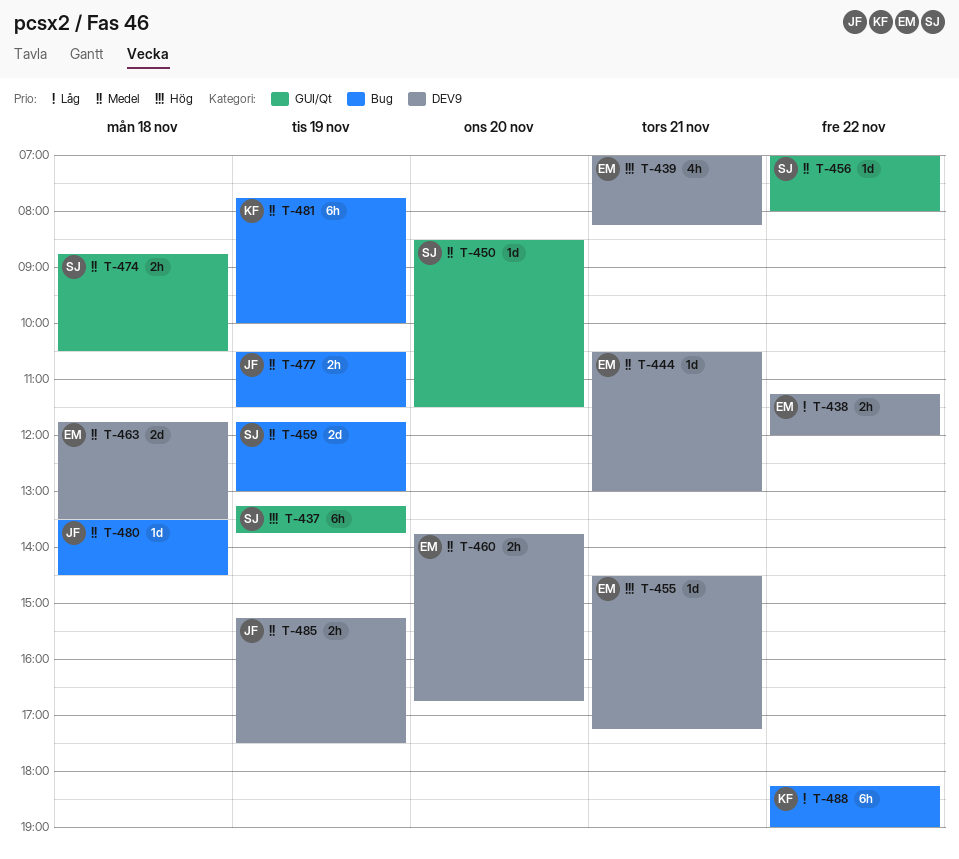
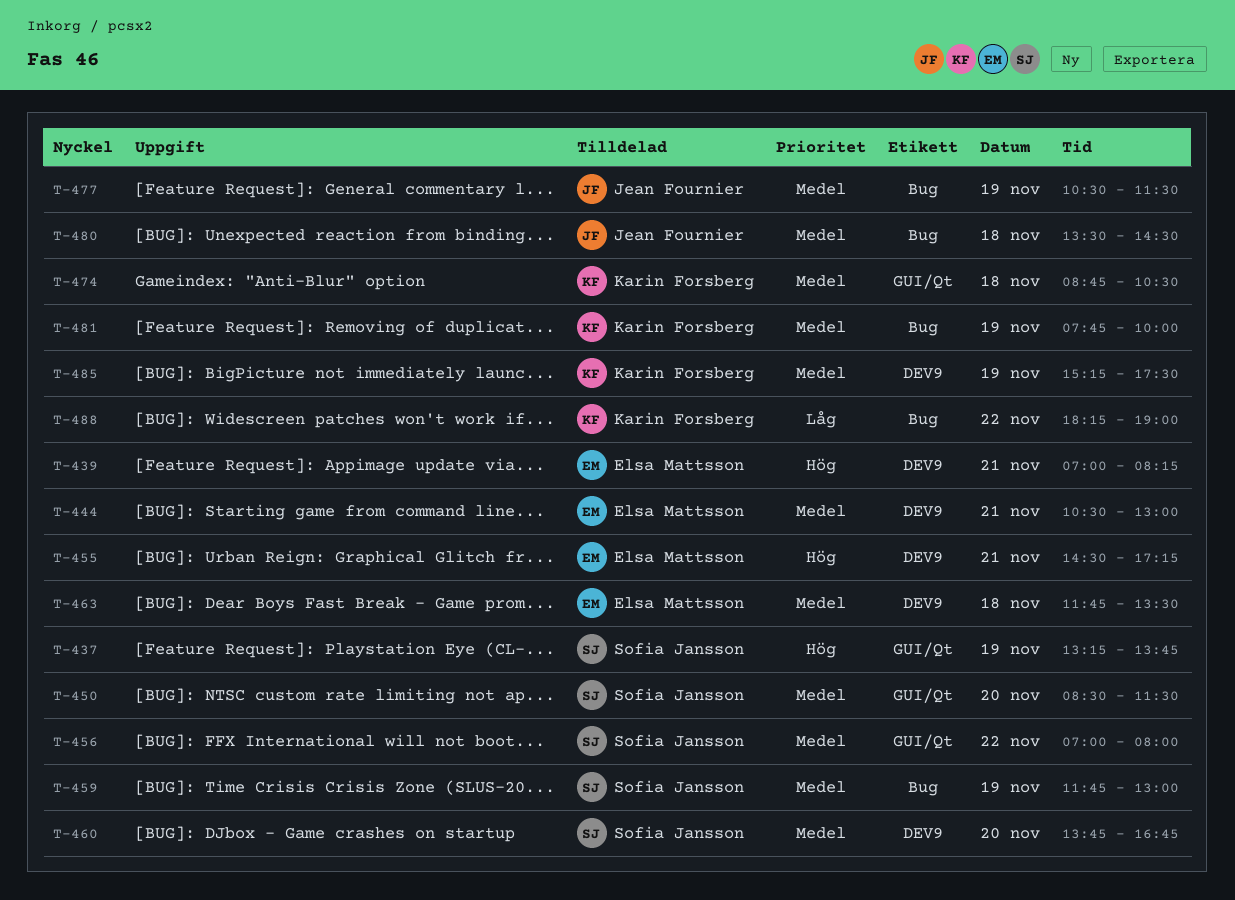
T-438: present -> none
T-460, owner: Elsa Mattsson -> Sofia Jansson
T-474, owner: Sofia Jansson -> Karin Forsberg
T-485, owner: Jean Fournier -> Karin Forsberg

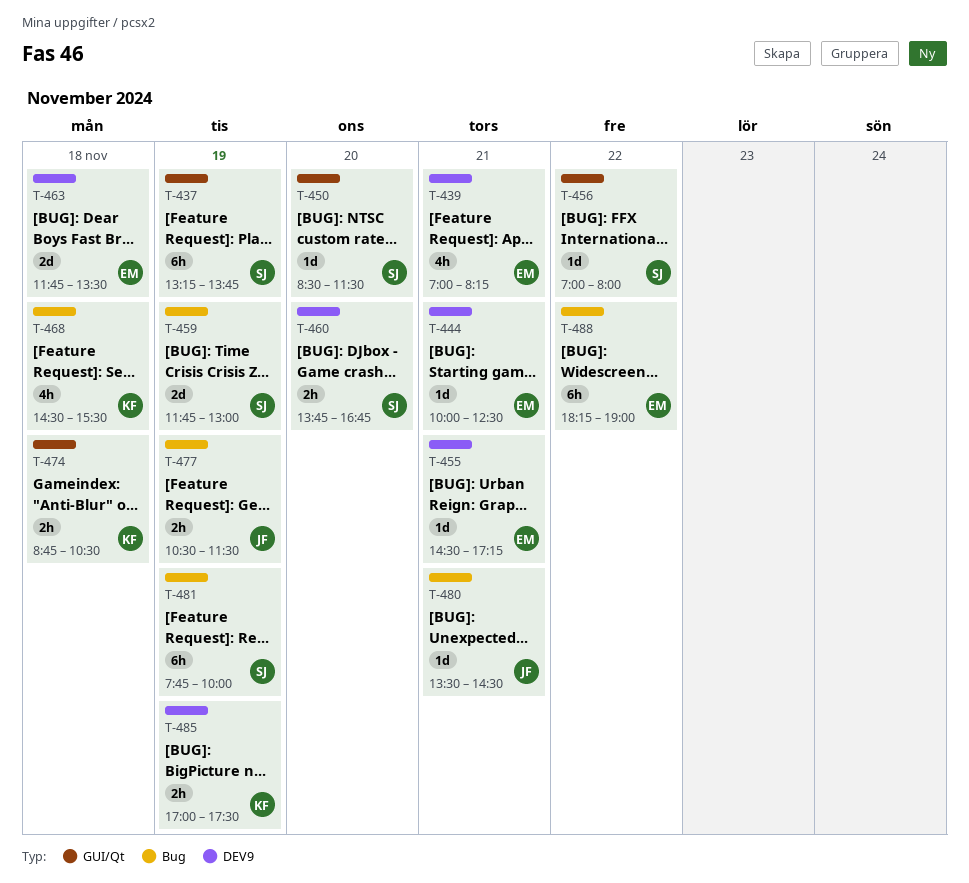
T-444, begins: 10:30 -> 10:00
T-444, ends: 13:00 -> 12:30
T-468: none -> present
T-480, day: Nov 18 -> Nov 21
T-481, owner: Karin Forsberg -> Sofia Jansson
T-485, begins: 15:15 -> 17:00
T-488, owner: Karin Forsberg -> Elsa Mattsson

